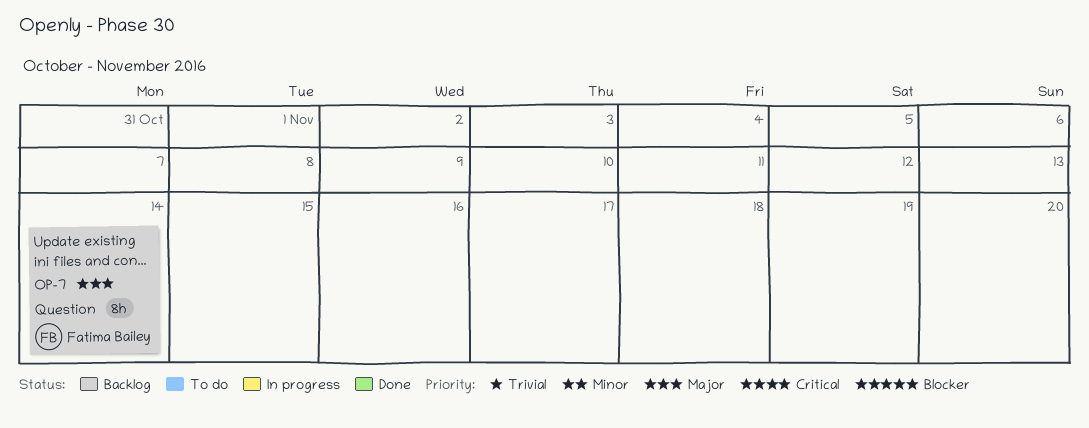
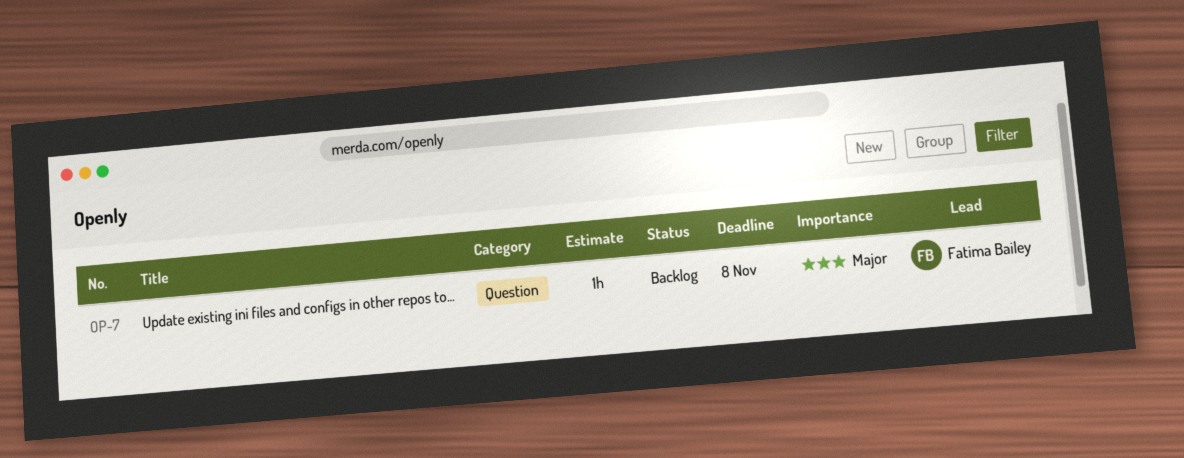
OP-7, estimate: 8h -> 1h
OP-7, due: Nov 14 -> Nov 8

